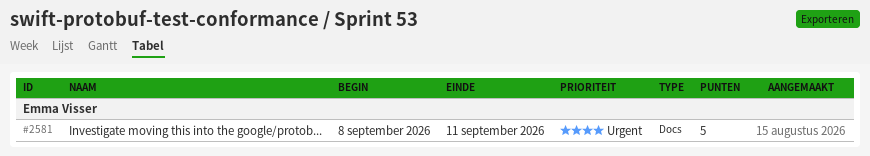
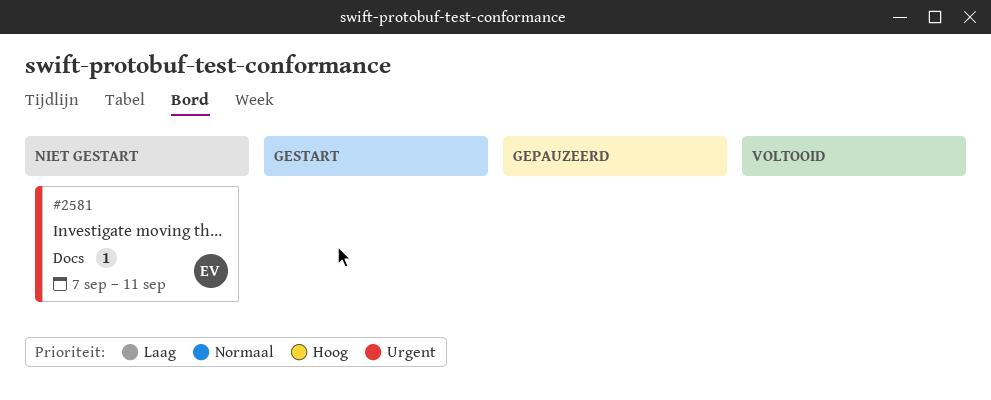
#2581, estimate: 5 -> 1
#2581, start: Sep 8 -> Sep 7

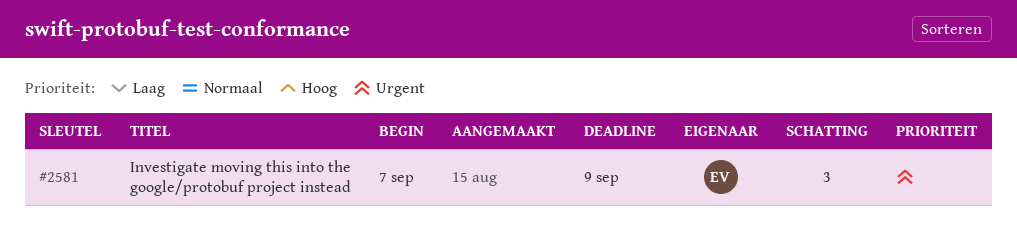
#2581, estimate: 1 -> 3
#2581, due: Sep 11 -> Sep 9

